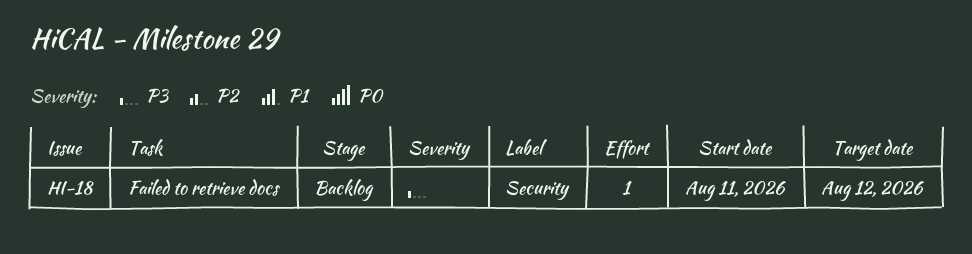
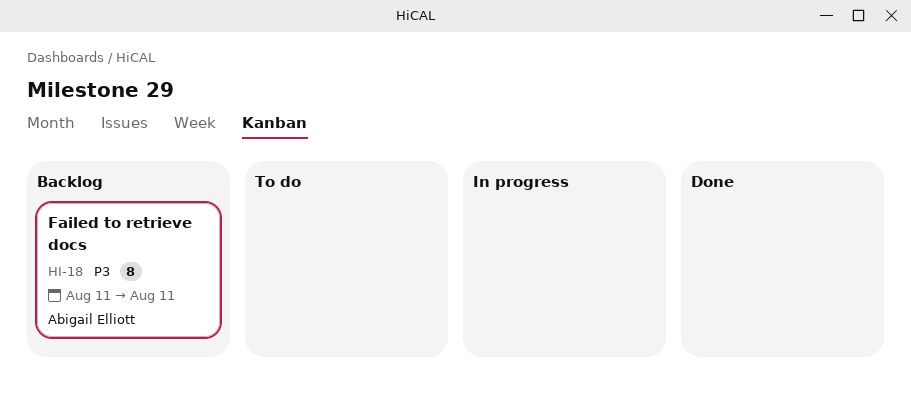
HI-18, estimate: 1 -> 8
HI-18, due: Aug 12 -> Aug 11

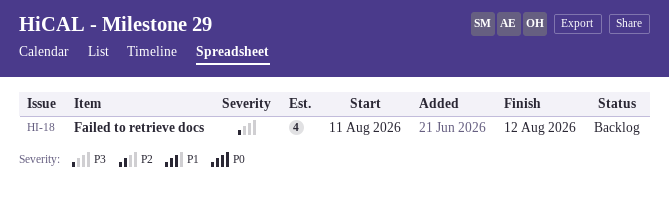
HI-18, estimate: 8 -> 4
HI-18, due: Aug 11 -> Aug 12

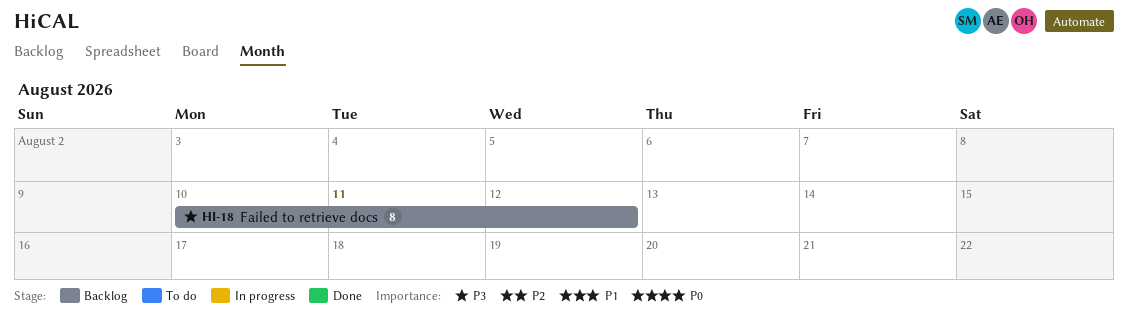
HI-18, estimate: 4 -> 8
HI-18, start: Aug 11 -> Aug 10

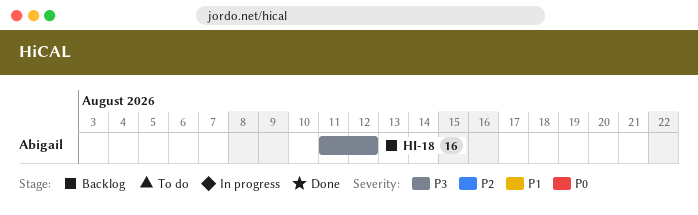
HI-18, estimate: 8 -> 16
HI-18, start: Aug 10 -> Aug 11

